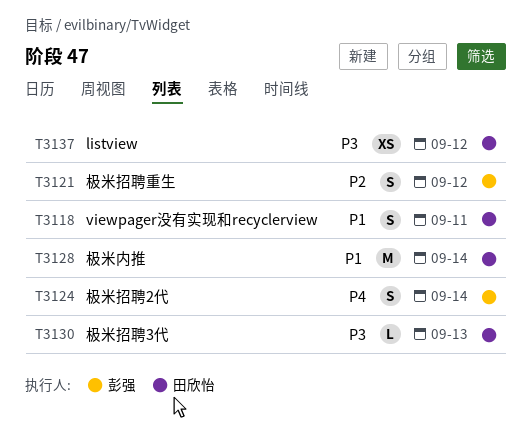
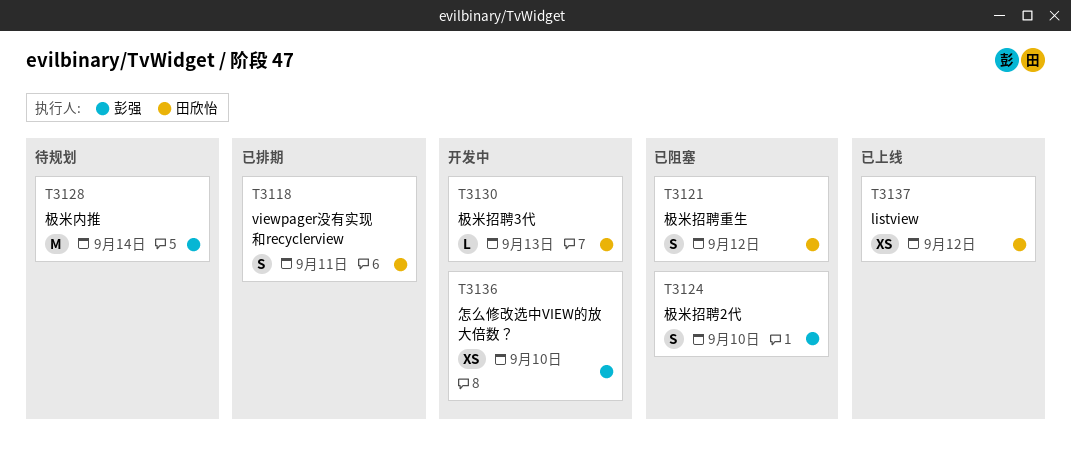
T3121, owner: 彭强 -> 田欣怡
T3124, due: Sep 14 -> Sep 10
T3128, owner: 田欣怡 -> 彭强
T3136: none -> present

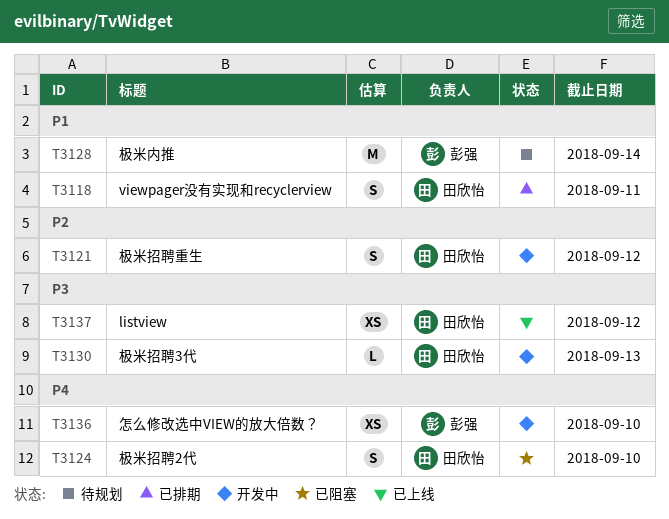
T3121, status: 已阻塞 -> 开发中
T3124, owner: 彭强 -> 田欣怡

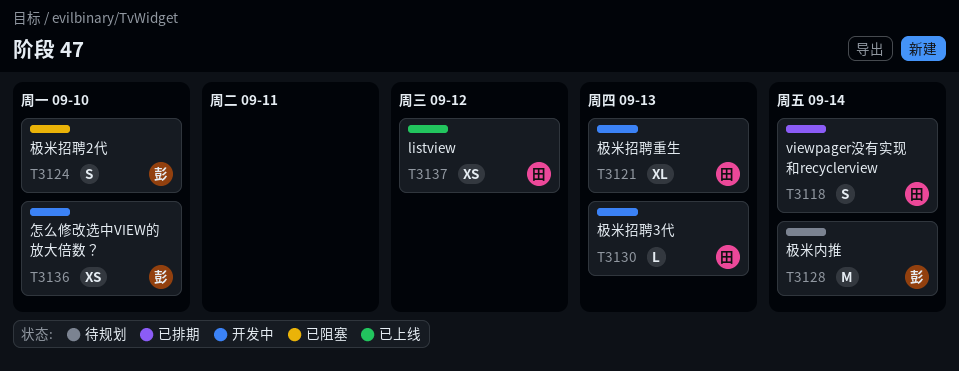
T3118, due: Sep 11 -> Sep 14
T3121, estimate: S -> XL
T3121, due: Sep 12 -> Sep 13
T3124, owner: 田欣怡 -> 彭强

